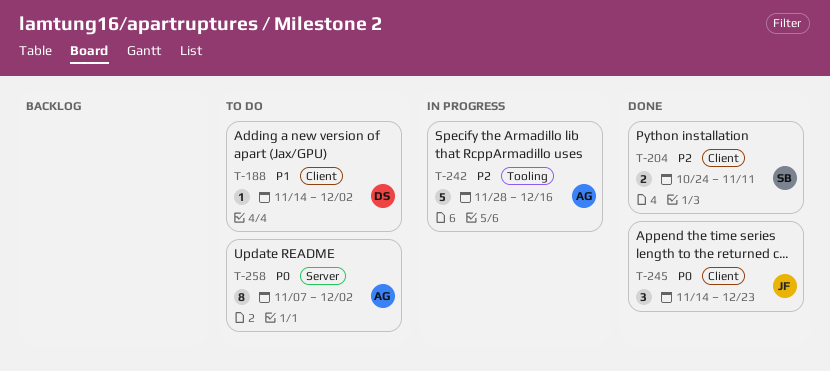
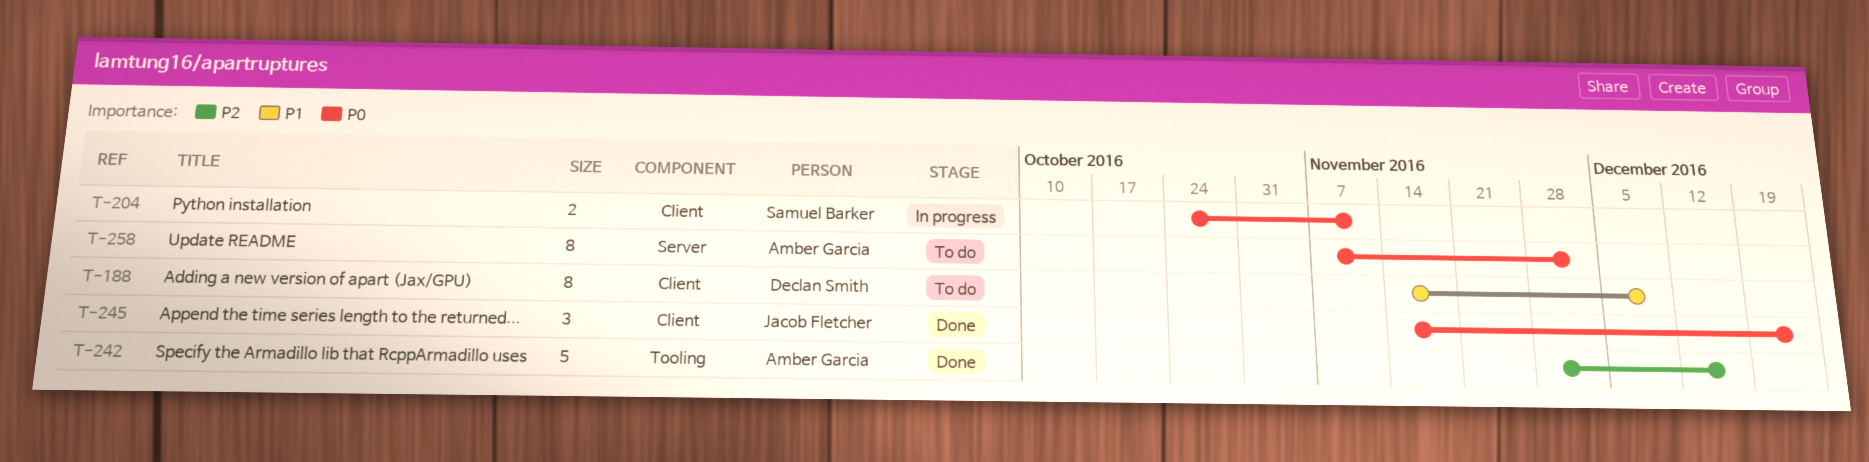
T-188, estimate: 1 -> 8
T-188, due: Dec 2 -> Dec 9
T-204, status: Done -> In progress
T-204, priority: P2 -> P0
T-242, status: In progress -> Done

